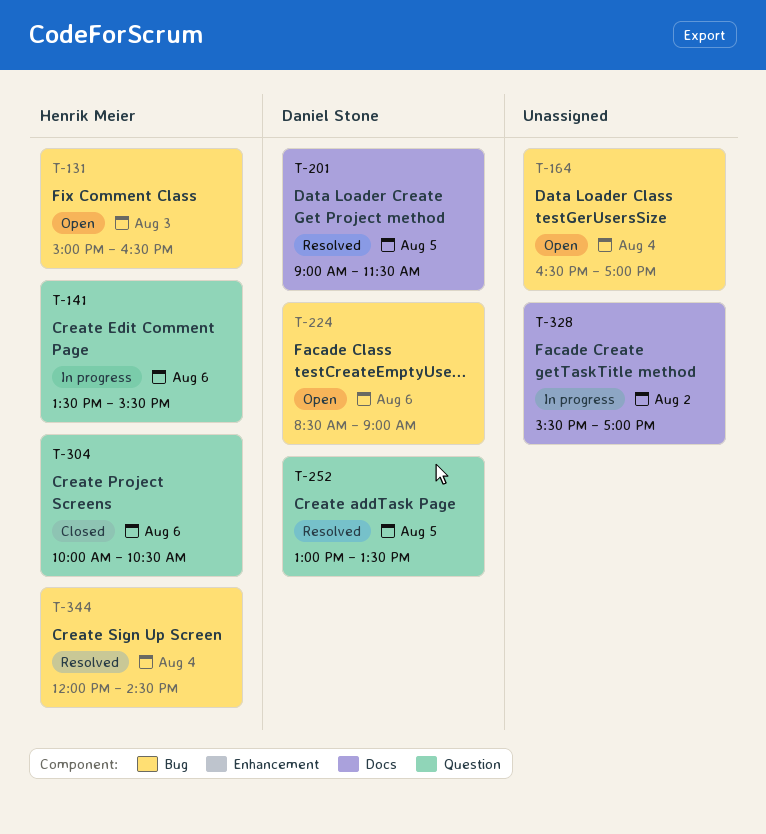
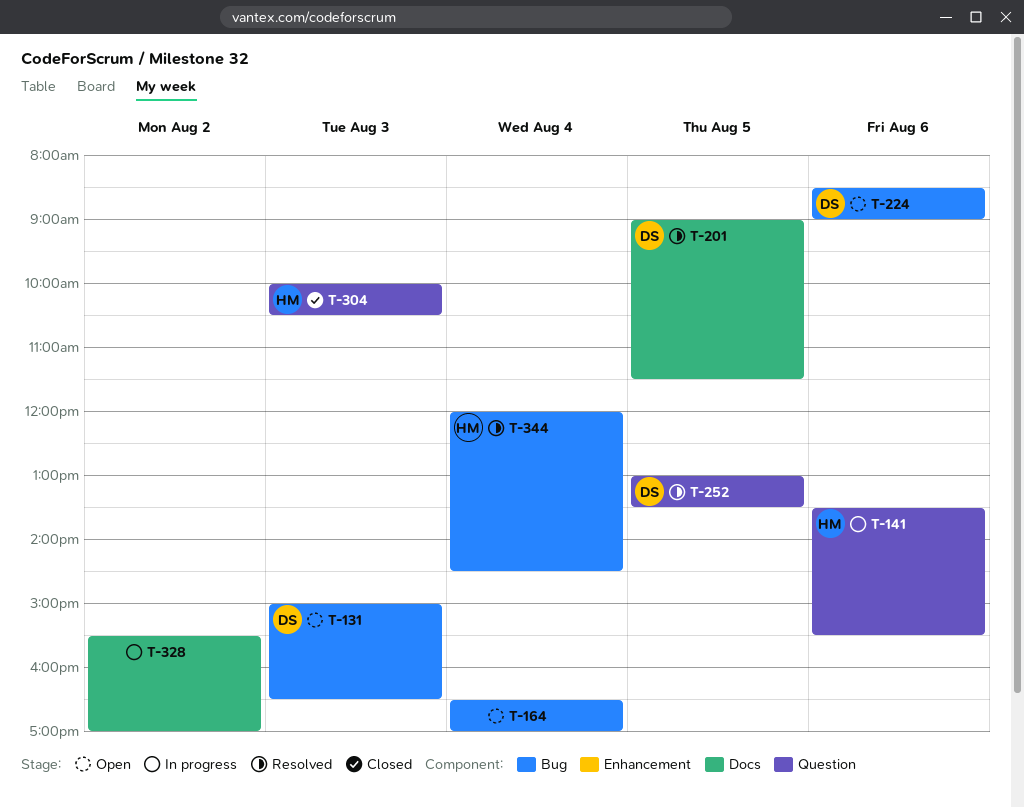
T-131, owner: Henrik Meier -> Daniel Stone
T-304, day: Aug 6 -> Aug 3

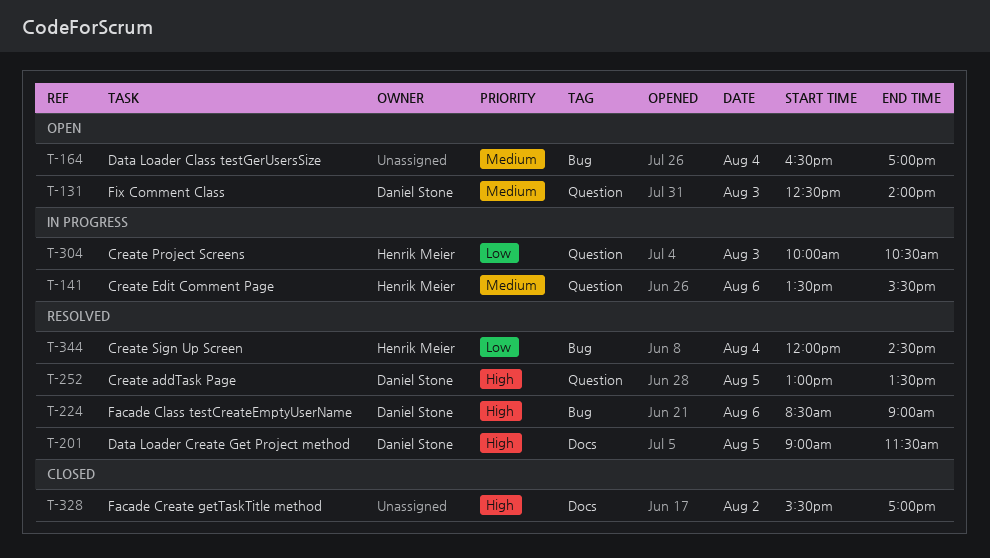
T-131, label: Bug -> Question
T-131, begins: 15:00 -> 12:30
T-131, ends: 16:30 -> 14:00
T-224, status: Open -> Resolved
T-304, status: Closed -> In progress
T-328, status: In progress -> Closed

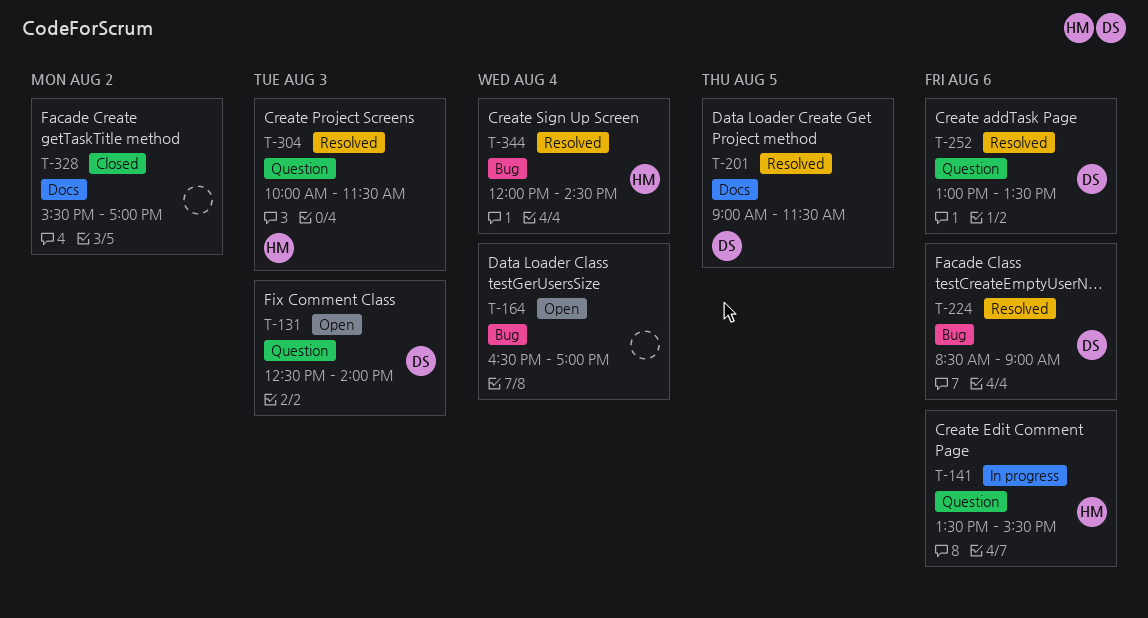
T-252, day: Aug 5 -> Aug 6
T-304, status: In progress -> Resolved
T-304, ends: 10:30 -> 11:30

